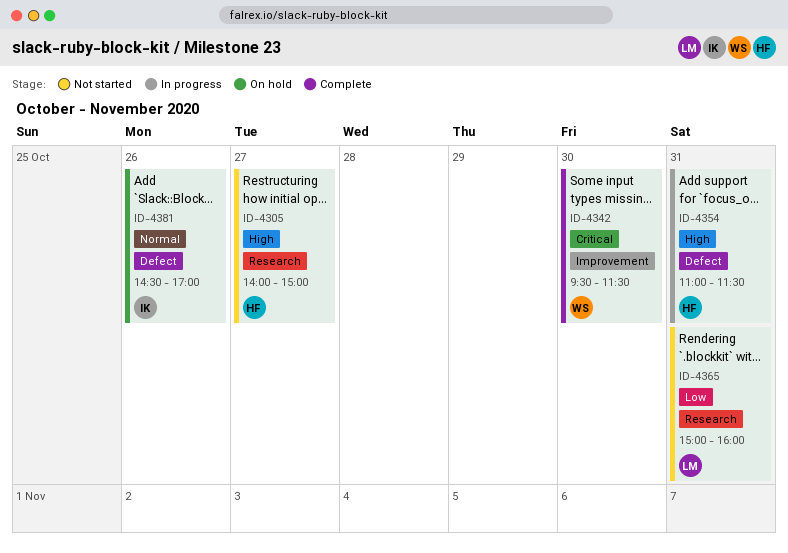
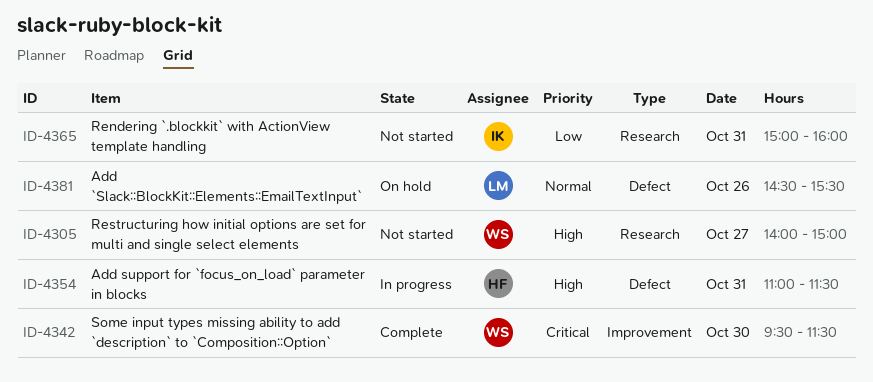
ID-4305, owner: HF -> WS
ID-4365, owner: LM -> IK
ID-4381, owner: IK -> LM
ID-4381, ends: 17:00 -> 15:30

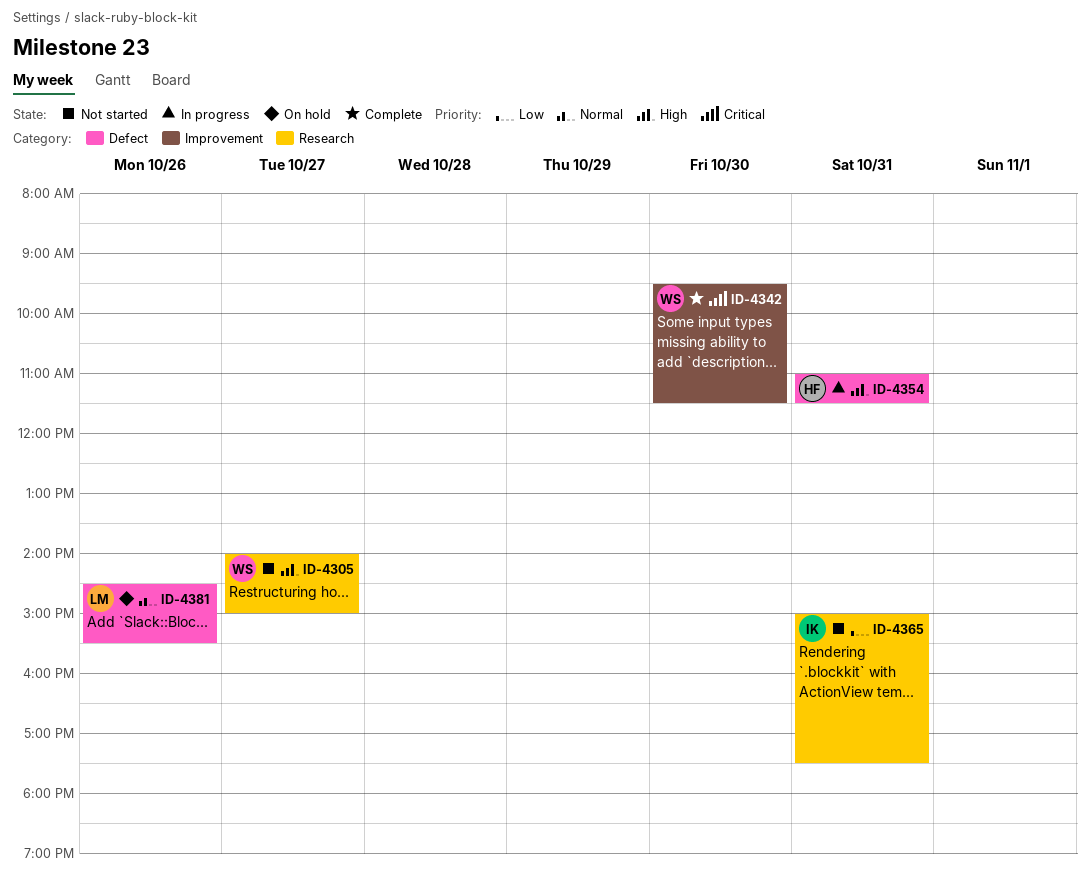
ID-4365, ends: 16:00 -> 17:30

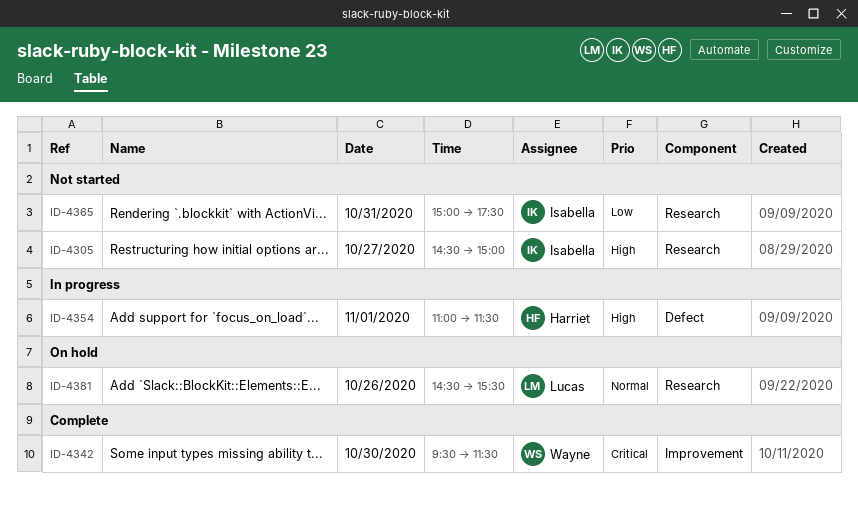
ID-4305, owner: Wayne -> Isabella
ID-4305, begins: 14:00 -> 14:30
ID-4354, day: Oct 31 -> Nov 1
ID-4381, label: Defect -> Research

